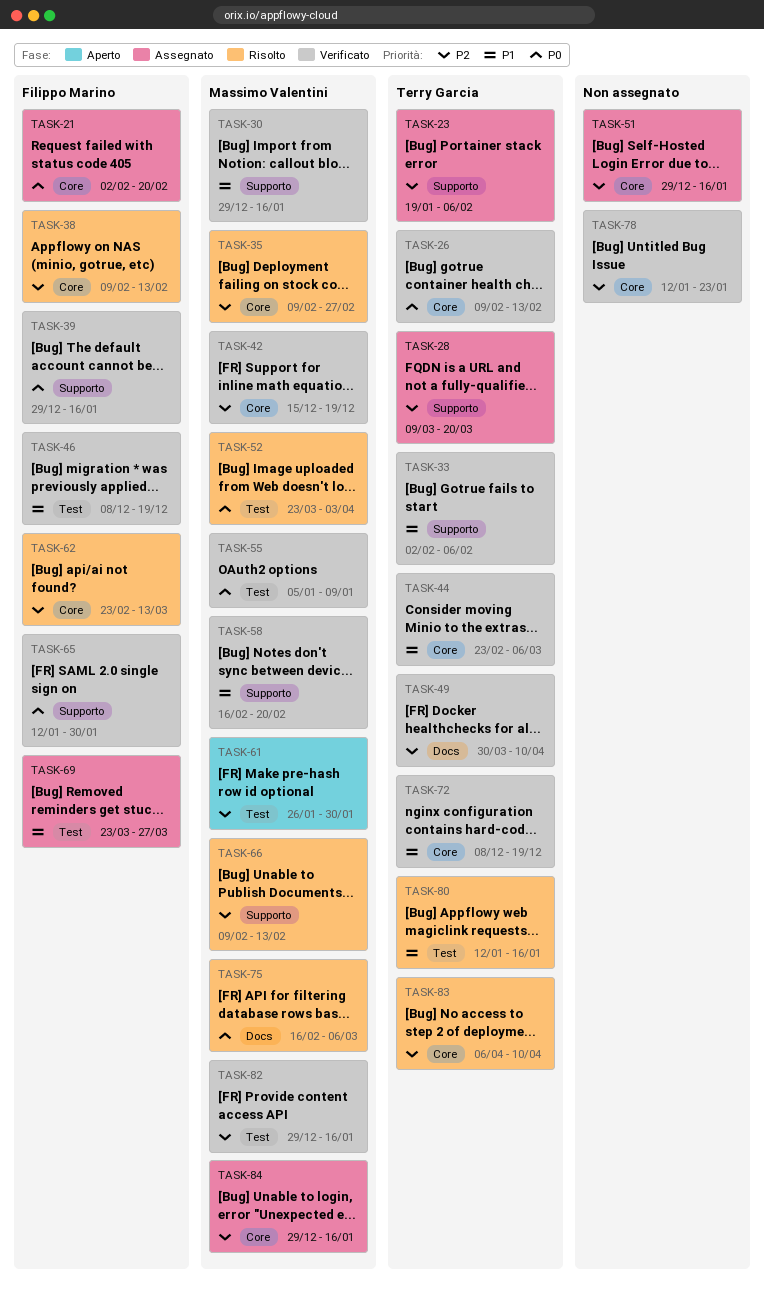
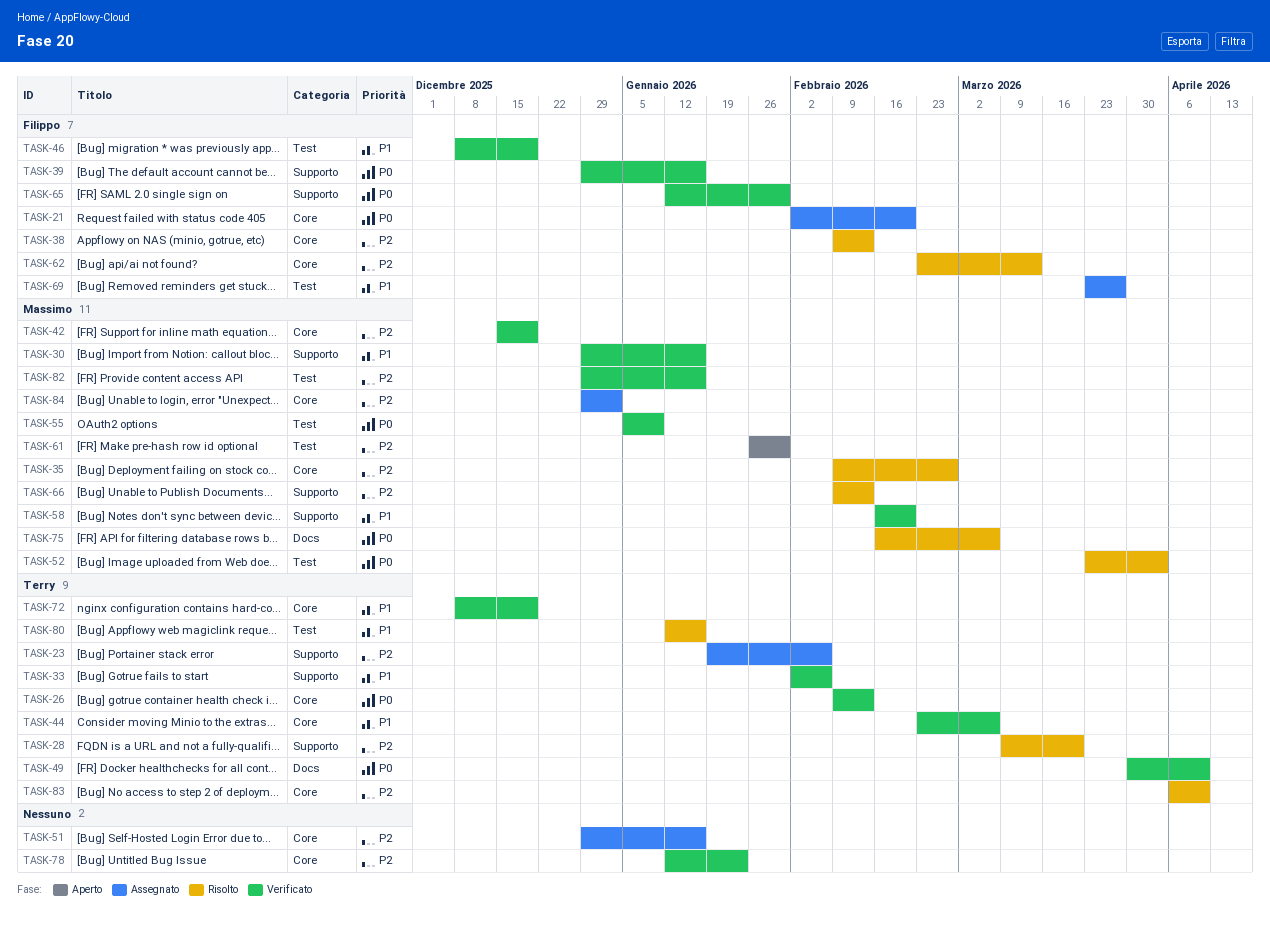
TASK-28, status: Assegnato -> Risolto
TASK-49, priority: P2 -> P0
TASK-84, due: Jan 16 -> Jan 2

